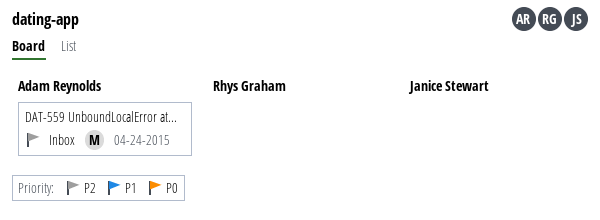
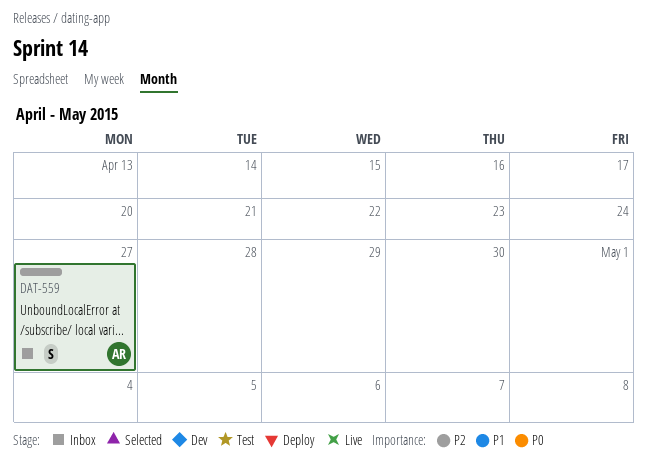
DAT-559, estimate: M -> S
DAT-559, due: Apr 24 -> Apr 27

